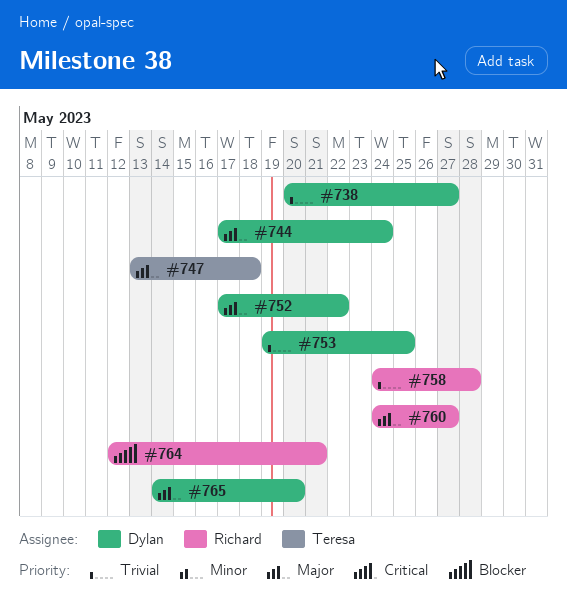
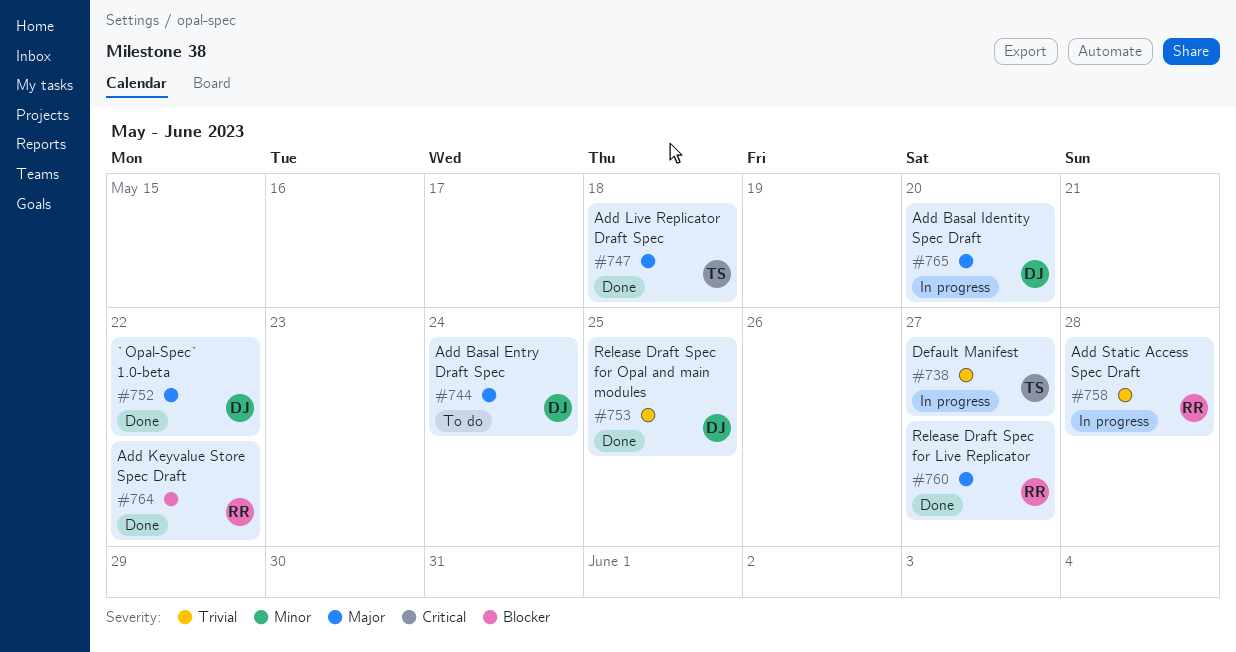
#738, owner: Dylan -> Teresa
#764, due: May 21 -> May 22

